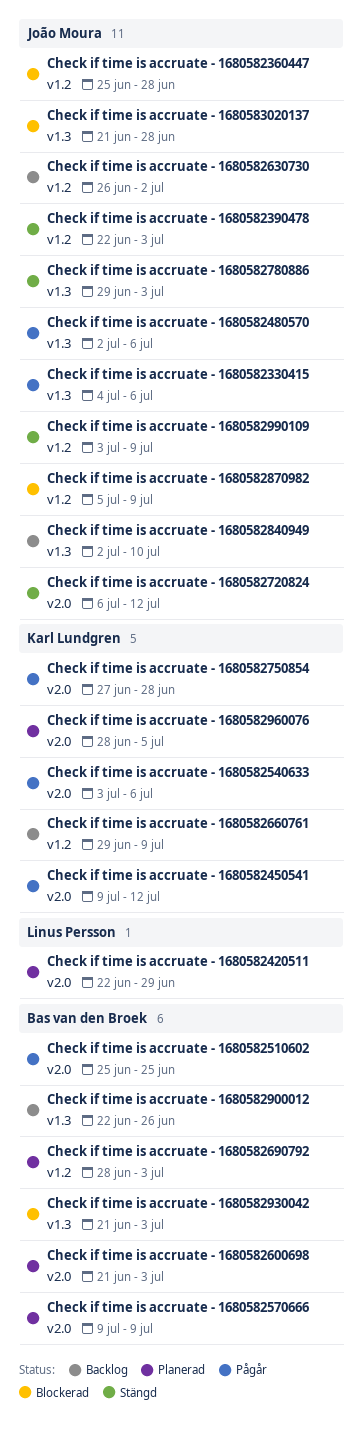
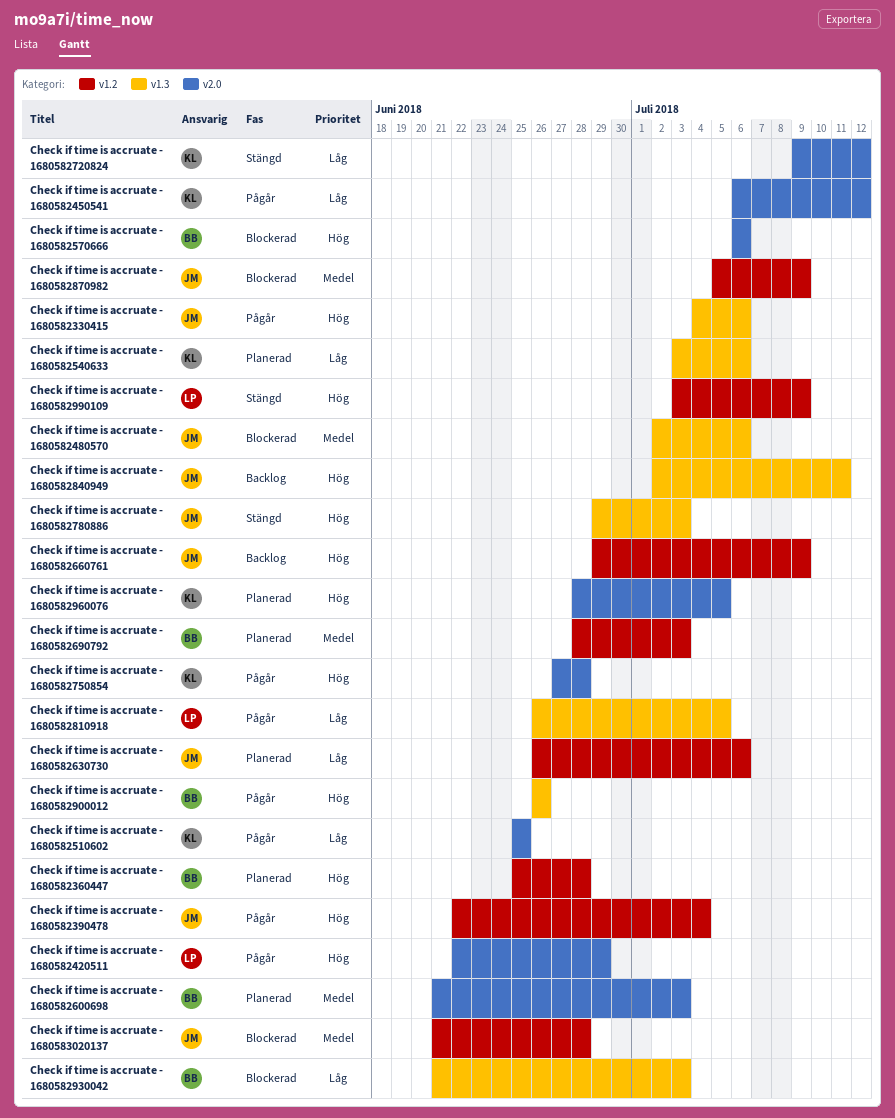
Check if time is accruate - 1680582360447, status: Blockerad -> Planerad
Check if time is accruate - 1680582360447, owner: João Moura -> Bas van den Broek
Check if time is accruate - 1680582390478, status: Stängd -> Pågår
Check if time is accruate - 1680582390478, due: Jul 3 -> Jul 4
Check if time is accruate - 1680582420511, status: Planerad -> Pågår
Check if time is accruate - 1680582450541, start: Jul 9 -> Jul 6
Check if time is accruate - 1680582480570, status: Pågår -> Blockerad
Check if time is accruate - 1680582510602, owner: Bas van den Broek -> Karl Lundgren
Check if time is accruate - 1680582540633, status: Pågår -> Planerad
Check if time is accruate - 1680582540633, label: v2.0 -> v1.3
Check if time is accruate - 1680582570666, status: Planerad -> Blockerad
Check if time is accruate - 1680582570666, start: Jul 9 -> Jul 6
Check if time is accruate - 1680582570666, due: Jul 9 -> Jul 6
Check if time is accruate - 1680582630730, status: Backlog -> Planerad
Check if time is accruate - 1680582630730, due: Jul 2 -> Jul 6
Check if time is accruate - 1680582660761, owner: Karl Lundgren -> João Moura
Check if time is accruate - 1680582720824, owner: João Moura -> Karl Lundgren
Check if time is accruate - 1680582720824, start: Jul 6 -> Jul 9
Check if time is accruate - 1680582810918: none -> present
Check if time is accruate - 1680582840949, due: Jul 10 -> Jul 11
Check if time is accruate - 1680582900012, status: Backlog -> Pågår
Check if time is accruate - 1680582900012, start: Jun 22 -> Jun 26
Check if time is accruate - 1680582990109, owner: João Moura -> Linus Persson
Check if time is accruate - 1680583020137, label: v1.3 -> v1.2

